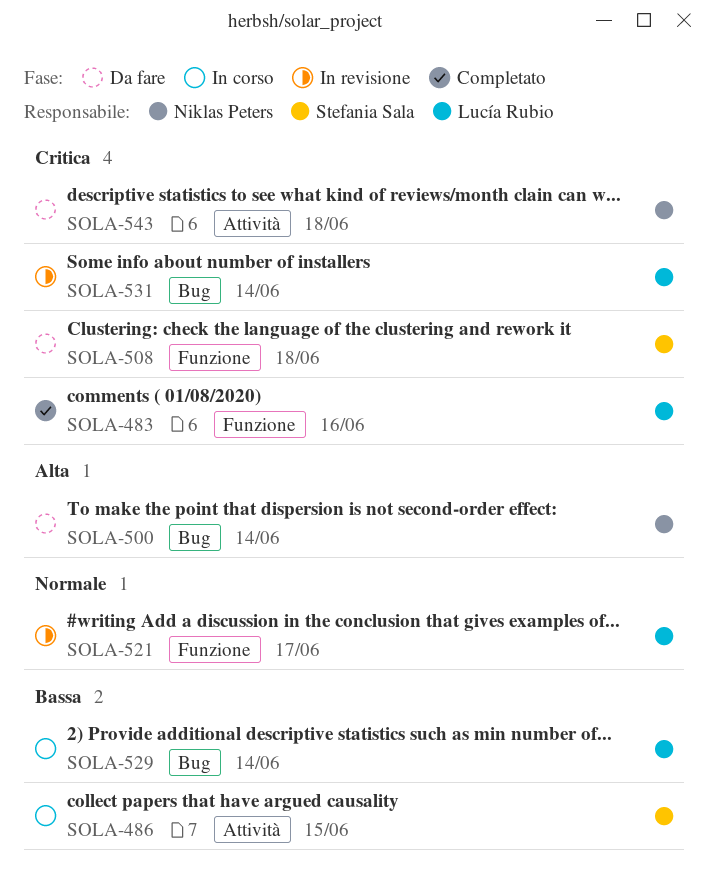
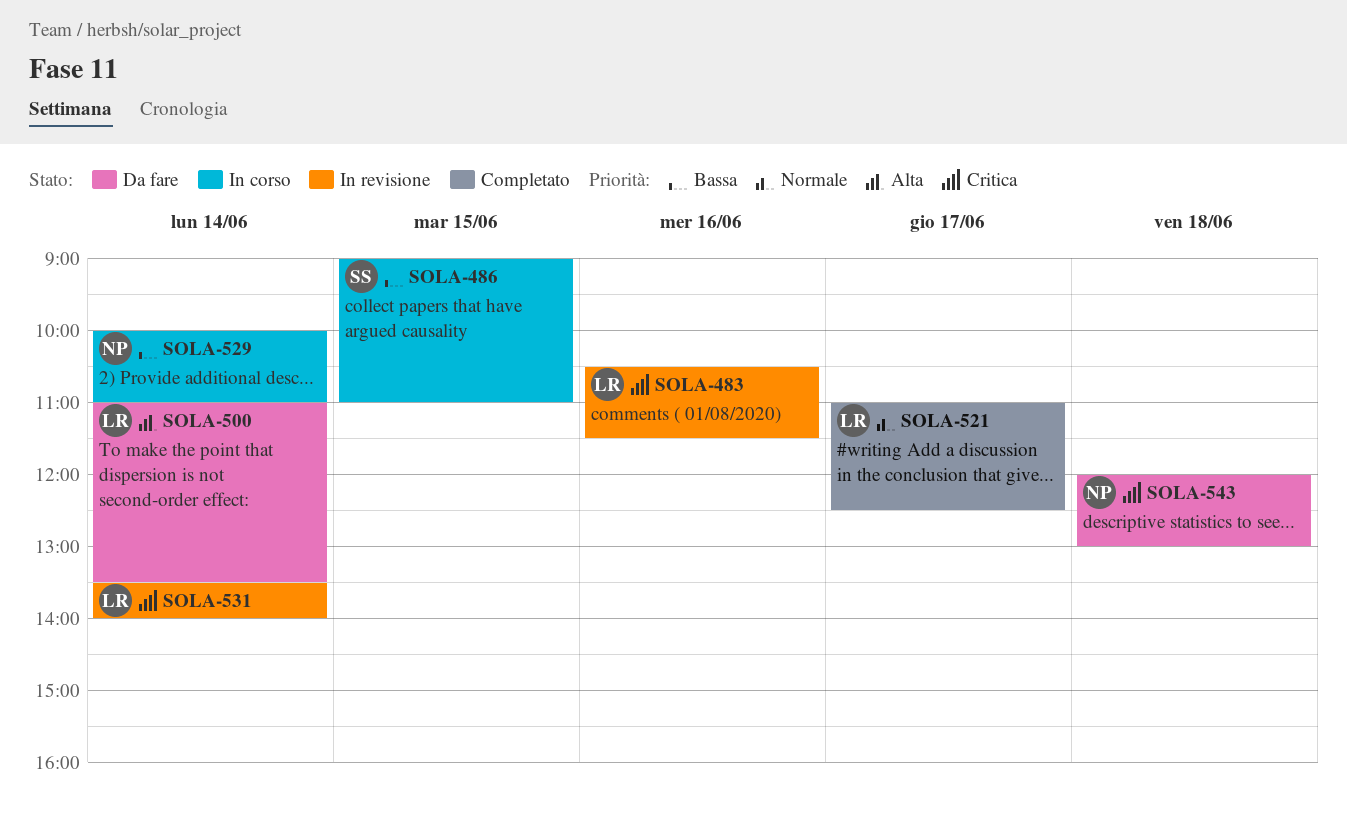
SOLA-483, status: Completato -> In revisione
SOLA-500, owner: Niklas Peters -> Lucía Rubio
SOLA-508: present -> none
SOLA-521, status: In revisione -> Completato
SOLA-529, owner: Lucía Rubio -> Niklas Peters

